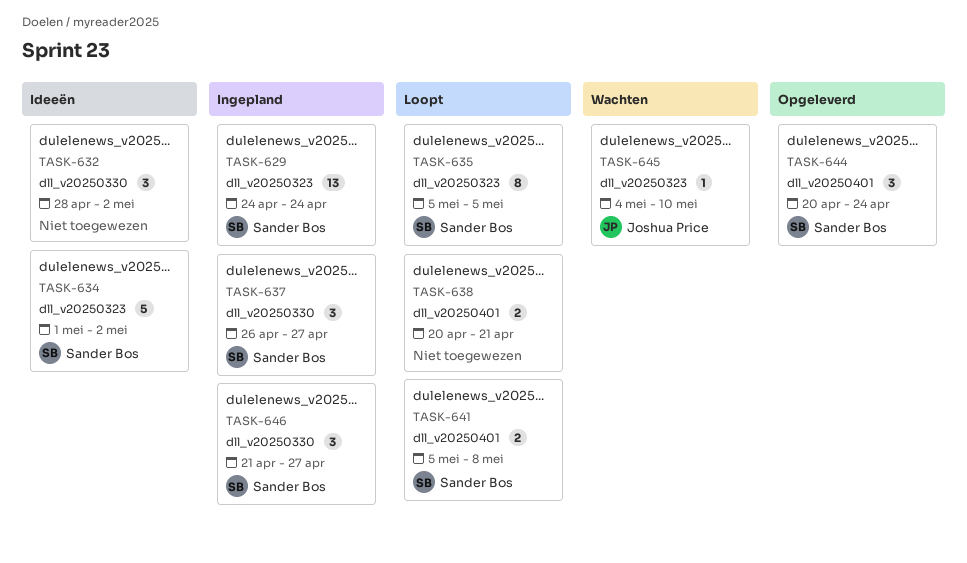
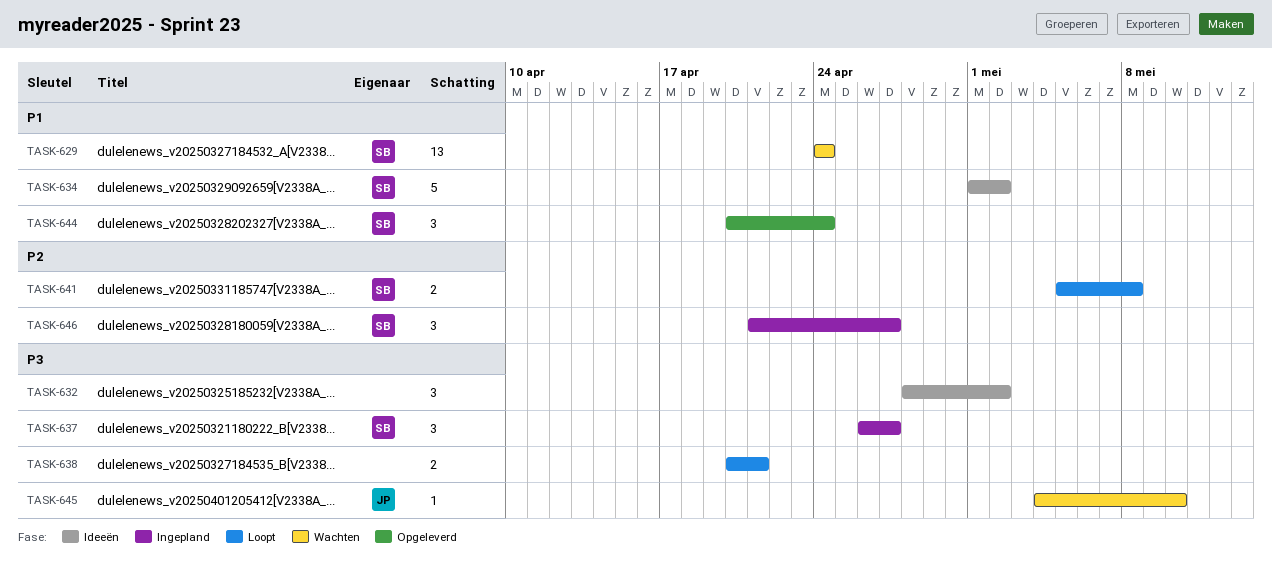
TASK-629, status: Ingepland -> Wachten
TASK-635: present -> none

